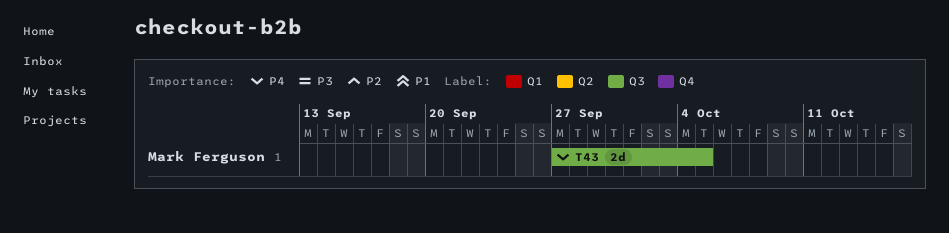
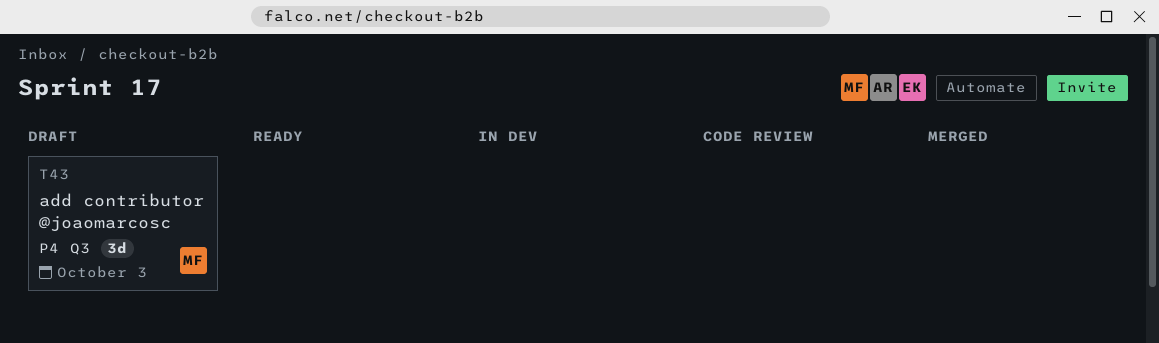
T43, estimate: 2d -> 3d
T43, due: Oct 5 -> Oct 3

